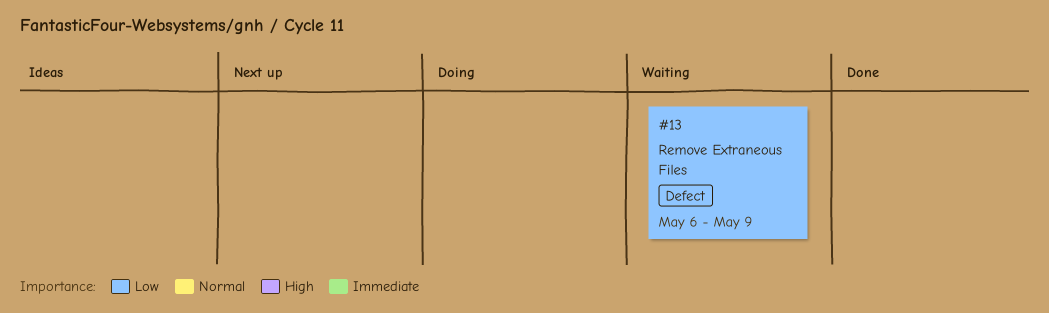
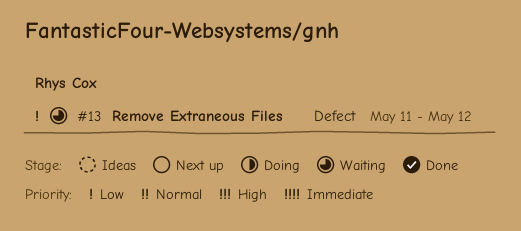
#13, start: May 6 -> May 11
#13, due: May 9 -> May 12

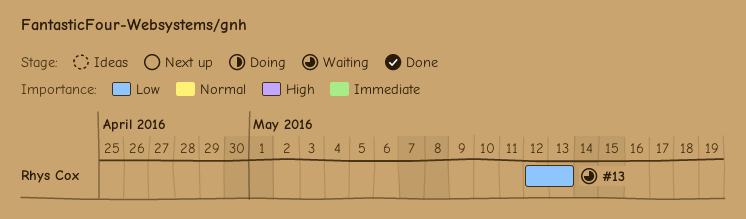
#13, start: May 11 -> May 12
#13, due: May 12 -> May 13

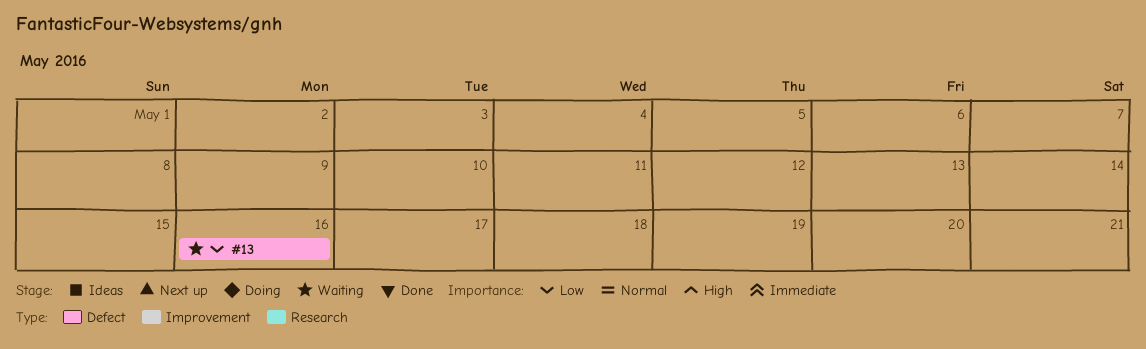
#13, start: May 12 -> May 16
#13, due: May 13 -> May 16

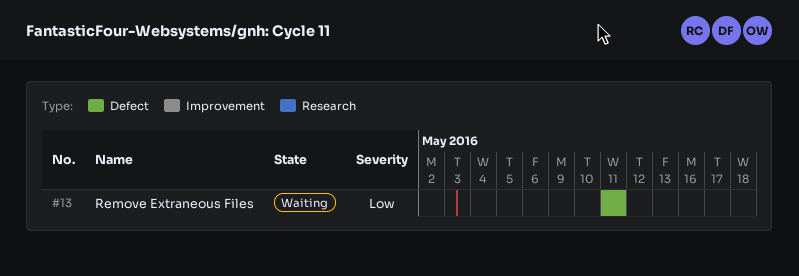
#13, start: May 16 -> May 11
#13, due: May 16 -> May 11

